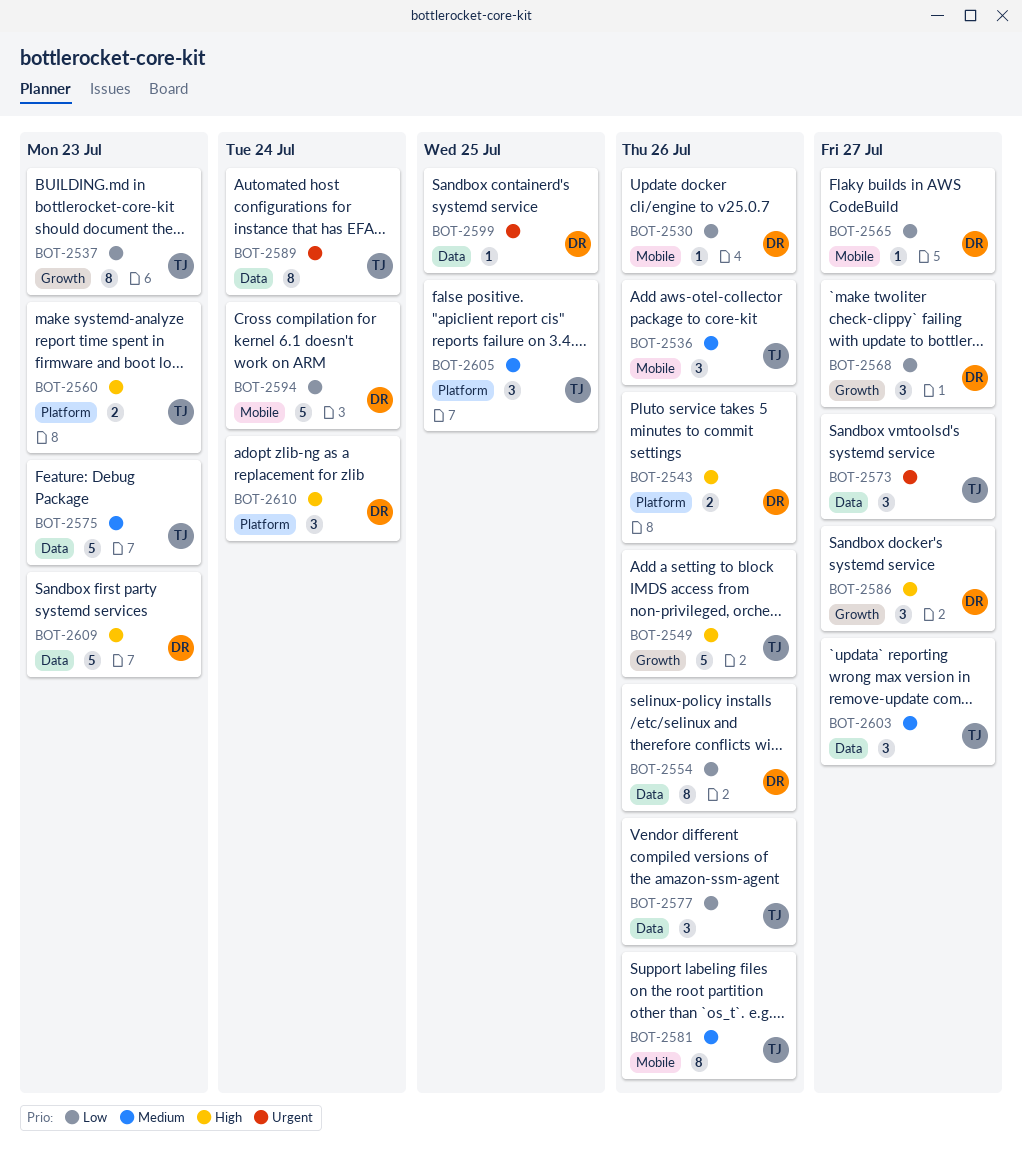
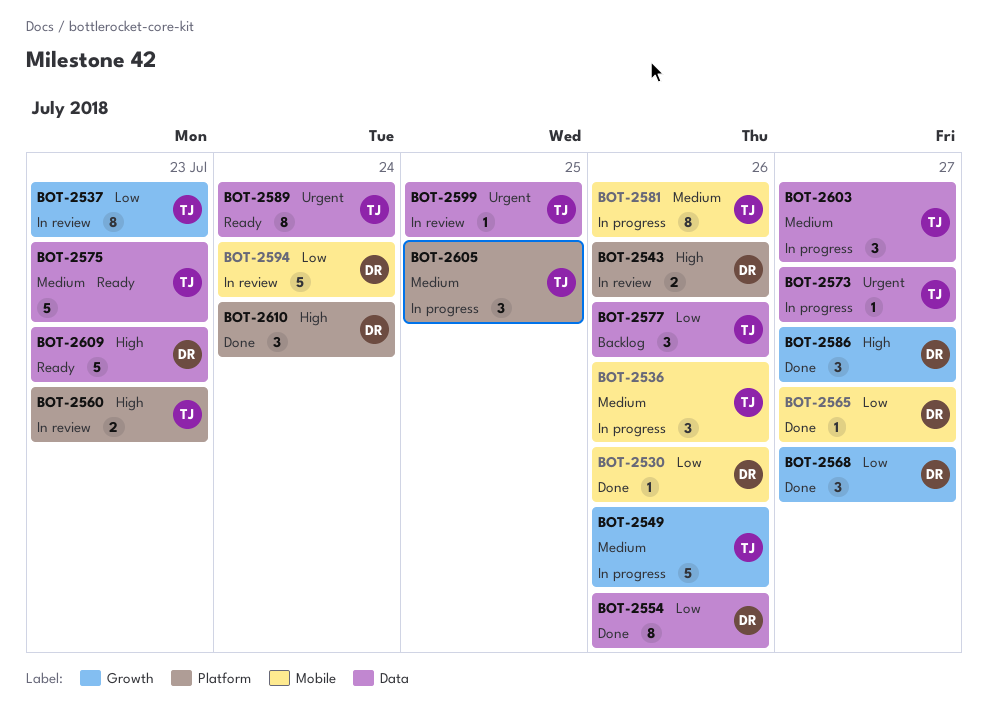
BOT-2549, priority: High -> Medium
BOT-2573, estimate: 3 -> 1
BOT-2599, owner: DR -> TJ

